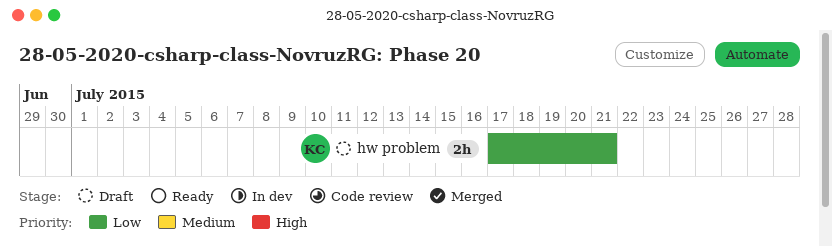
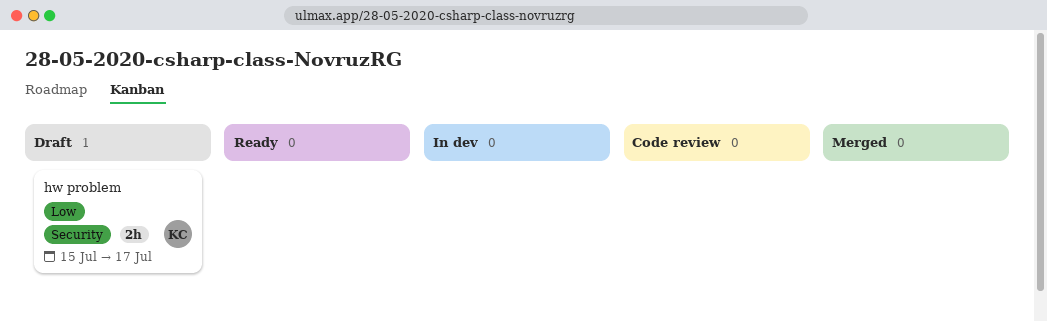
hw problem, start: Jul 17 -> Jul 15
hw problem, due: Jul 21 -> Jul 17

